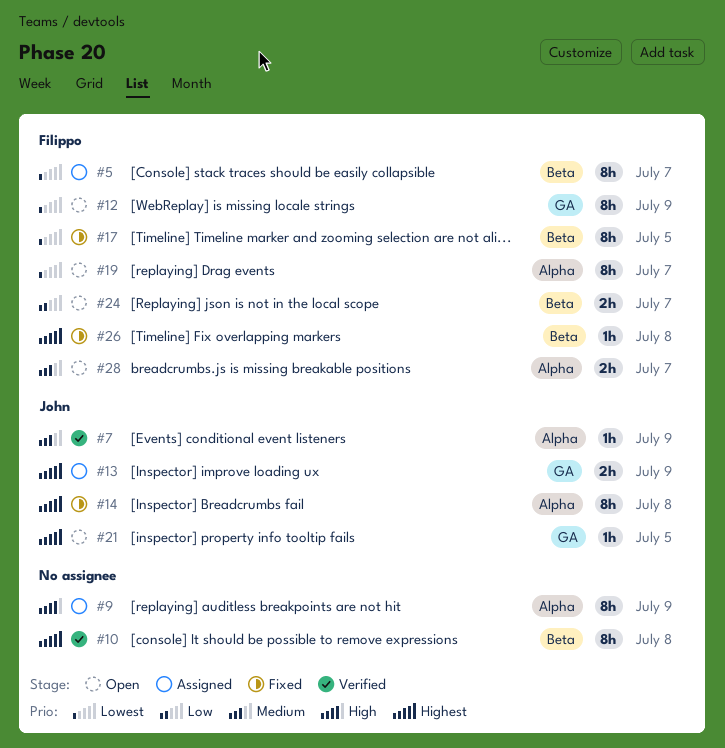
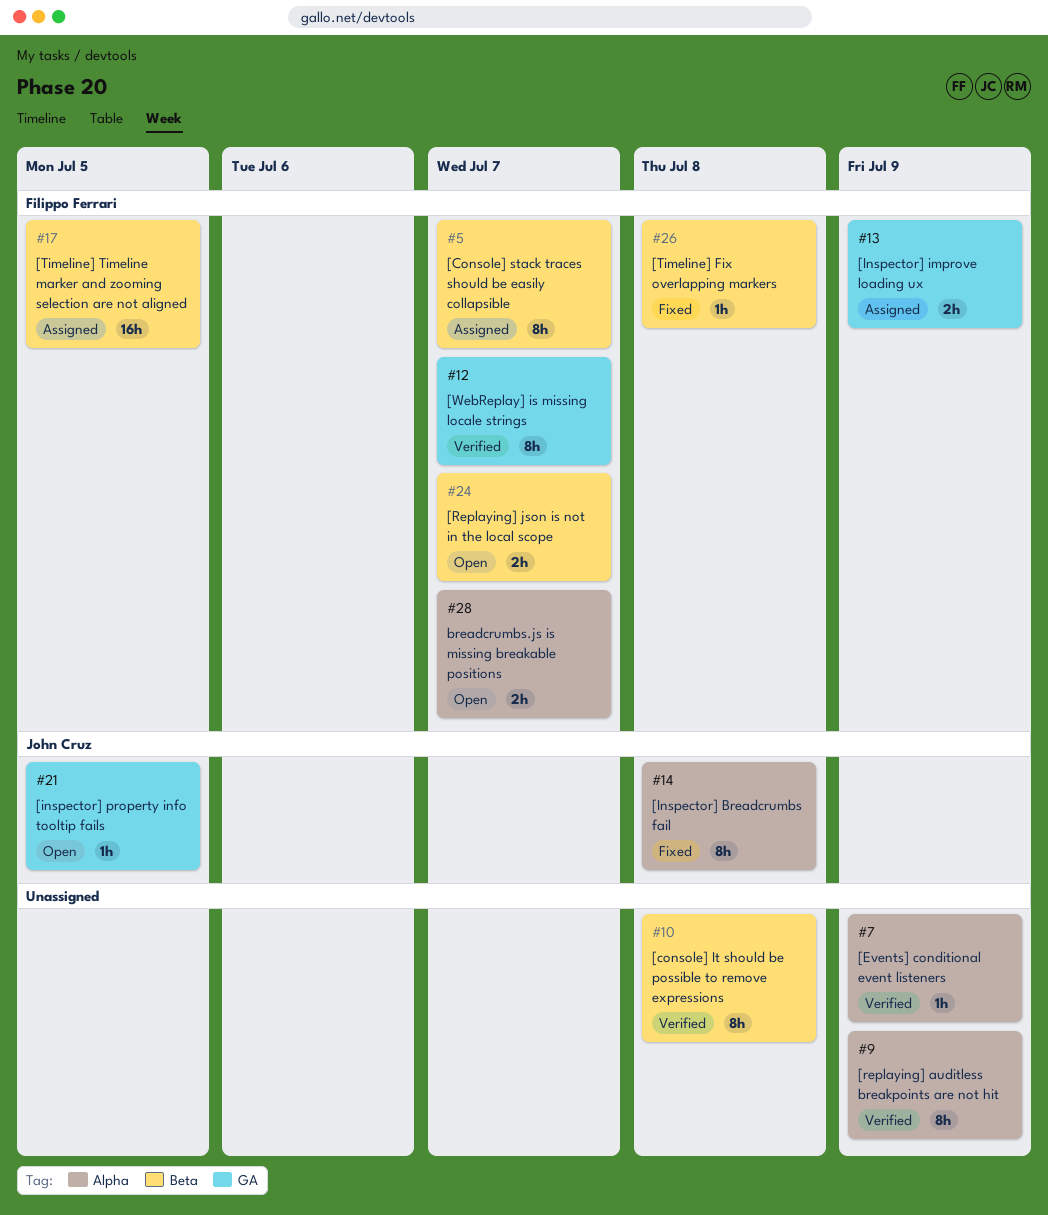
#7, owner: John Cruz -> none
#9, status: Assigned -> Verified
#12, status: Open -> Verified
#12, due: Jul 9 -> Jul 7
#13, owner: John Cruz -> Filippo Ferrari
#17, status: Fixed -> Assigned
#17, estimate: 8h -> 16h
#19: present -> none

